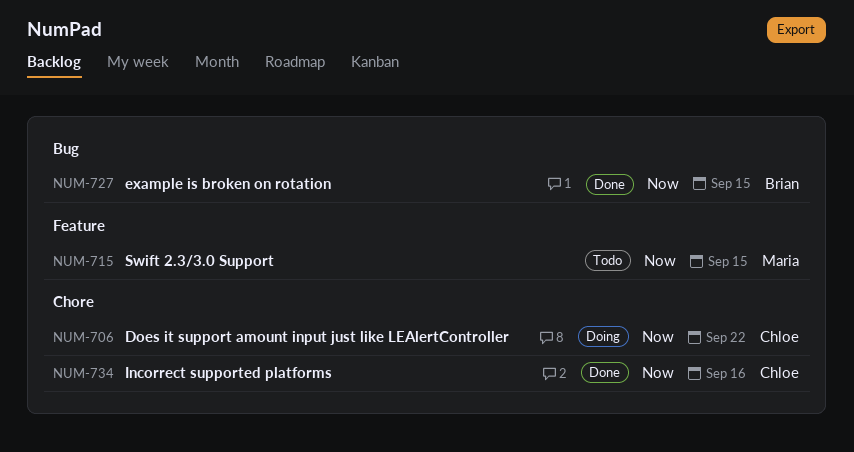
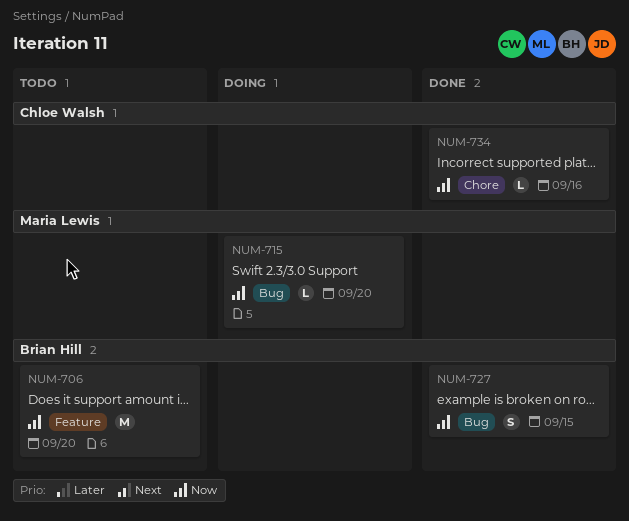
NUM-706, status: Doing -> Todo
NUM-706, owner: Chloe Walsh -> Brian Hill
NUM-706, label: Chore -> Feature
NUM-706, due: Sep 22 -> Sep 20
NUM-715, status: Todo -> Doing
NUM-715, label: Feature -> Bug
NUM-715, due: Sep 15 -> Sep 20

